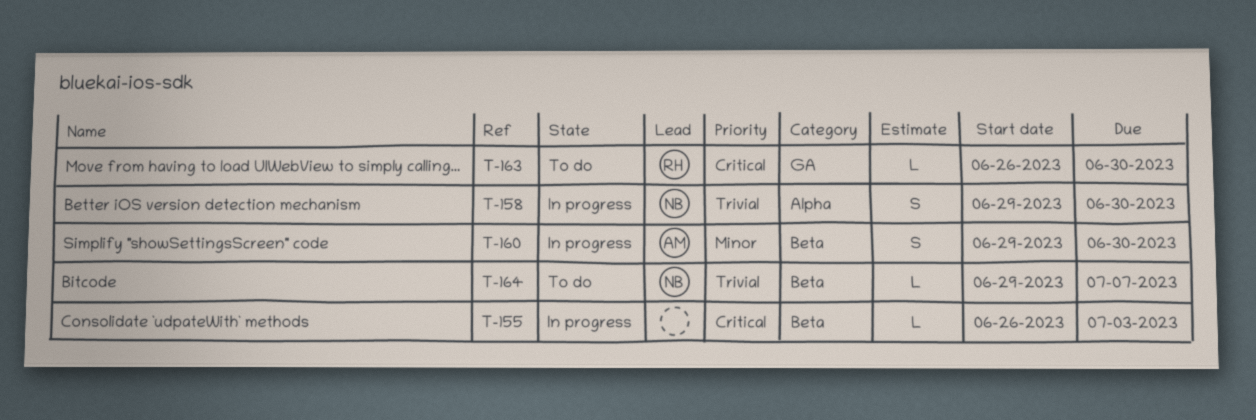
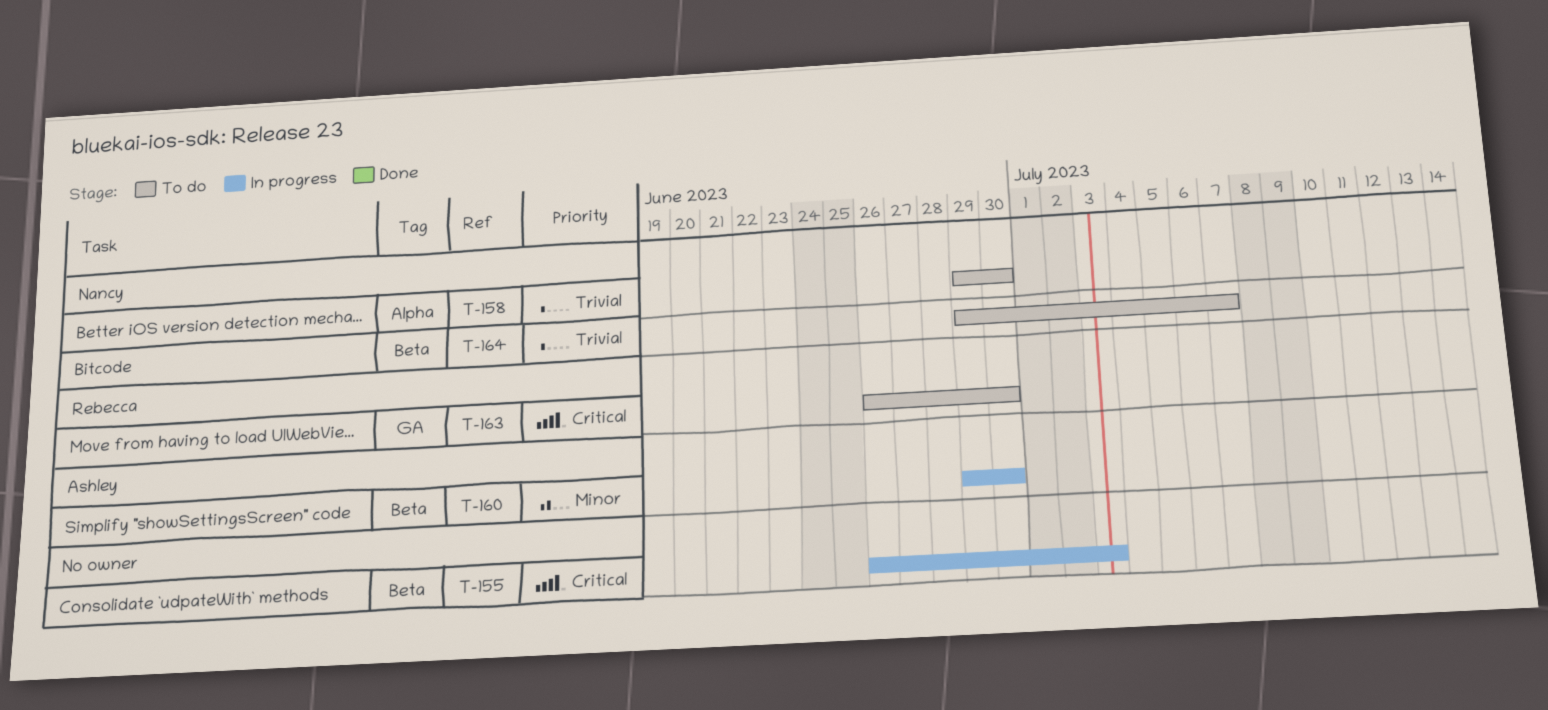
T-158, status: In progress -> To do

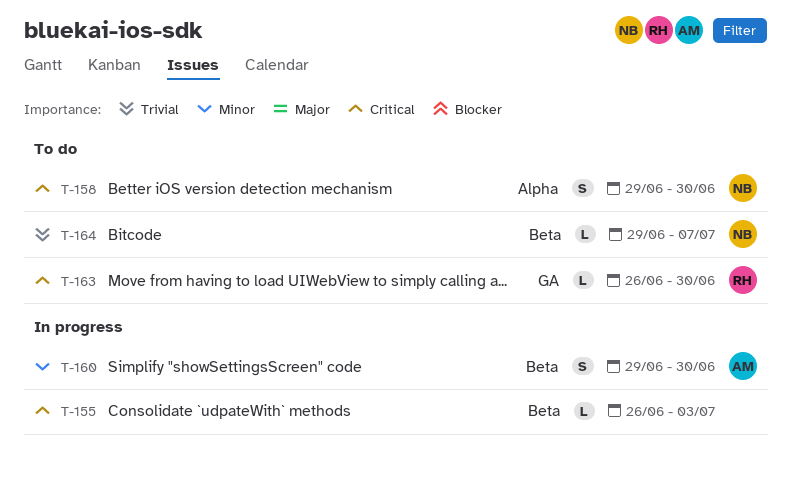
T-158, priority: Trivial -> Critical

